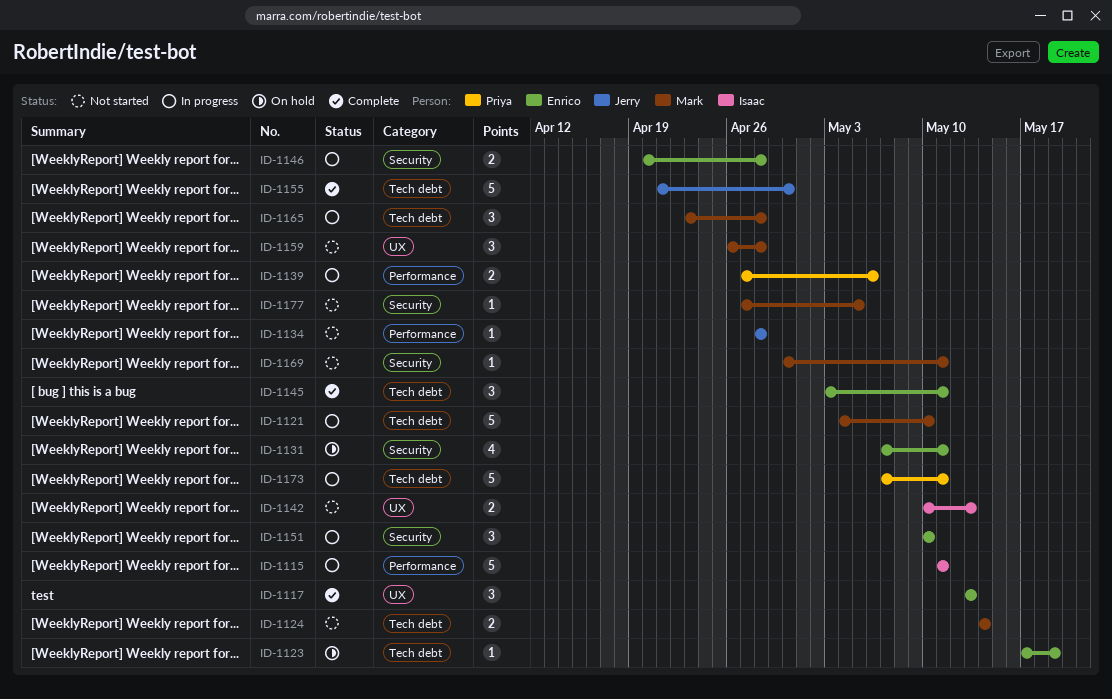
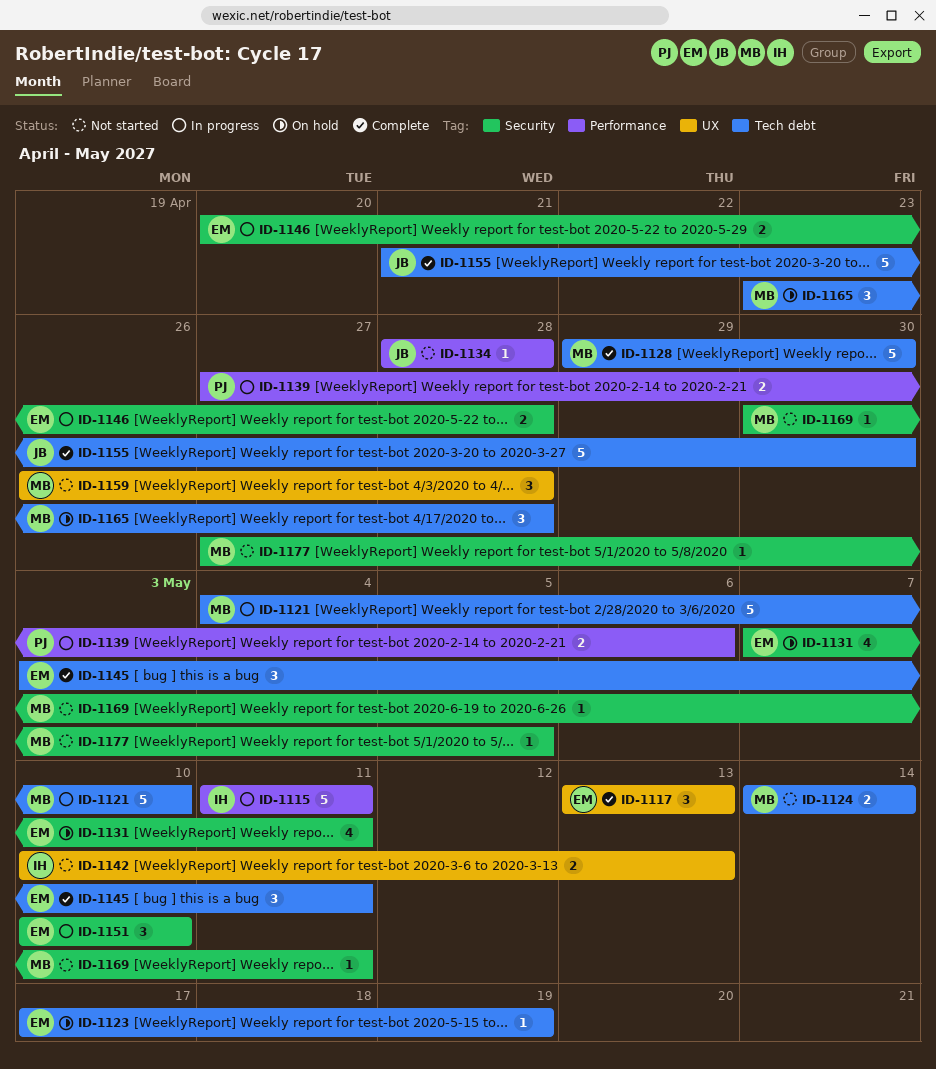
ID-1128: none -> present
ID-1165, status: In progress -> On hold
ID-1173: present -> none

